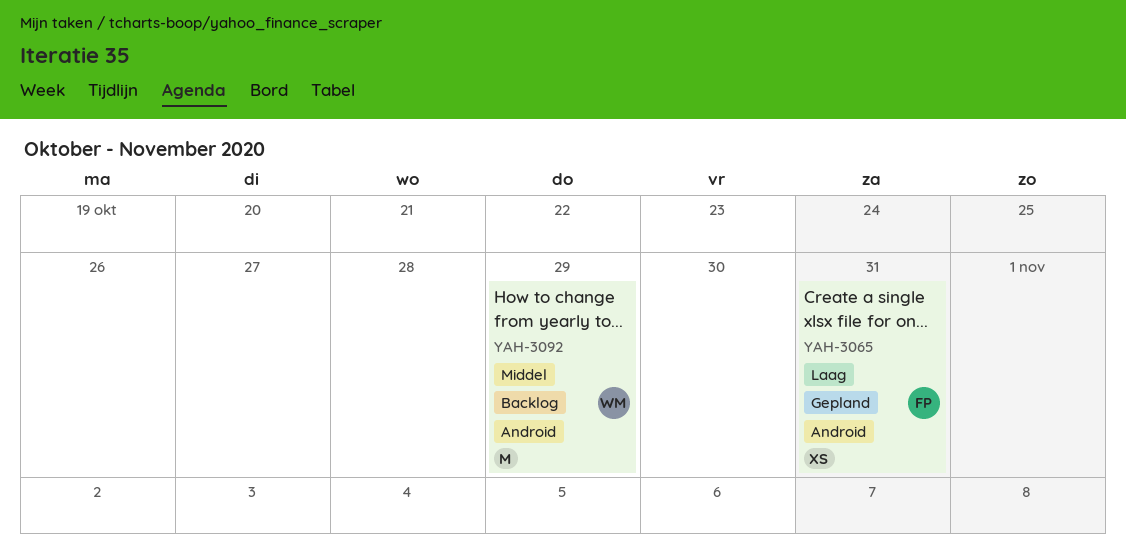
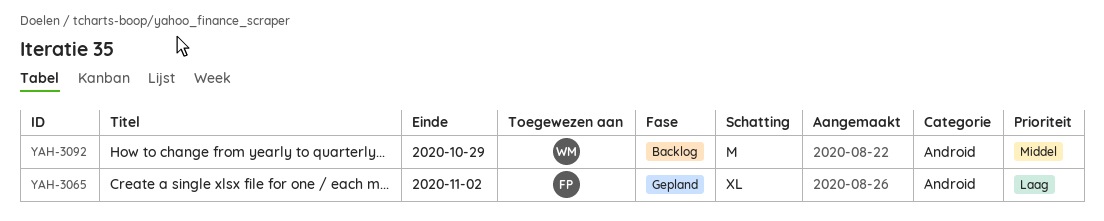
YAH-3065, estimate: XS -> XL
YAH-3065, due: Oct 31 -> Nov 2

